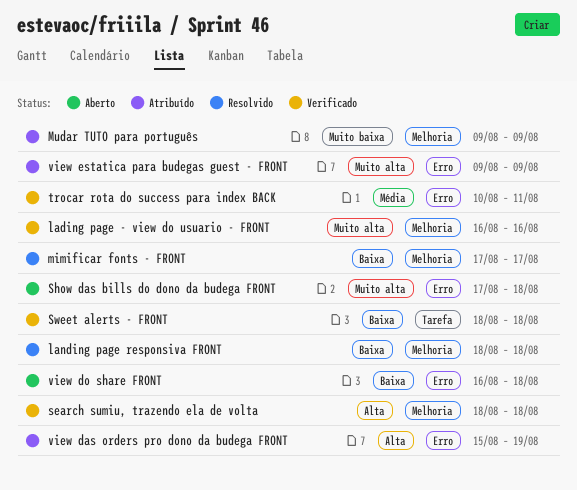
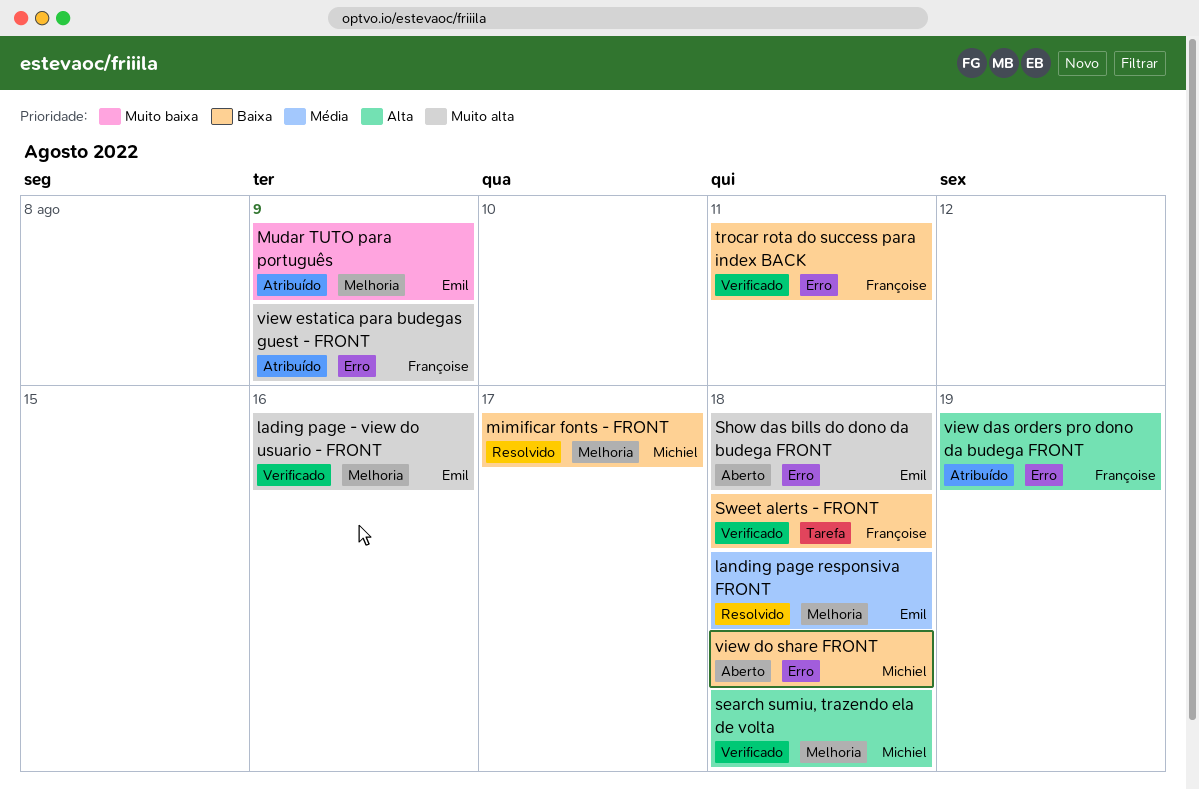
landing page responsiva FRONT, priority: Baixa -> Média
trocar rota do success para index BACK, priority: Média -> Baixa

